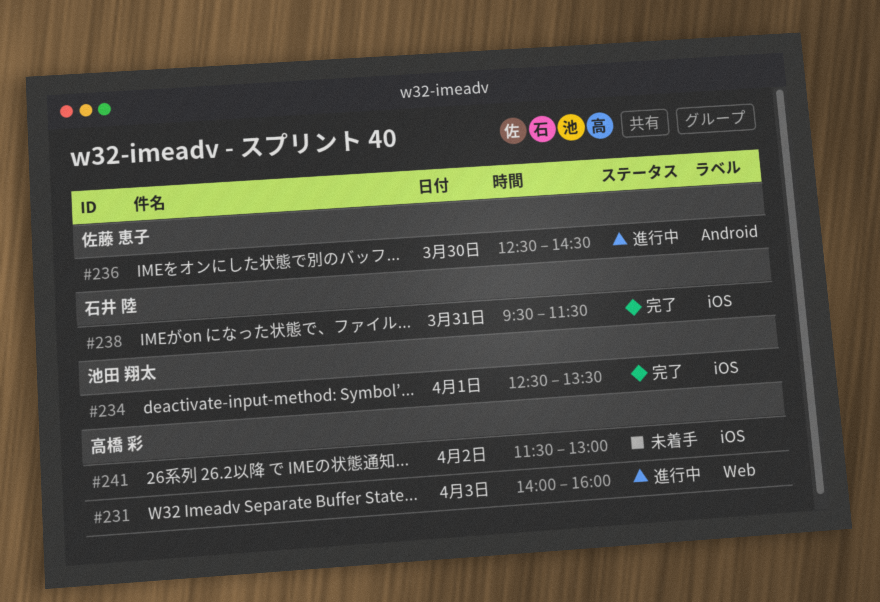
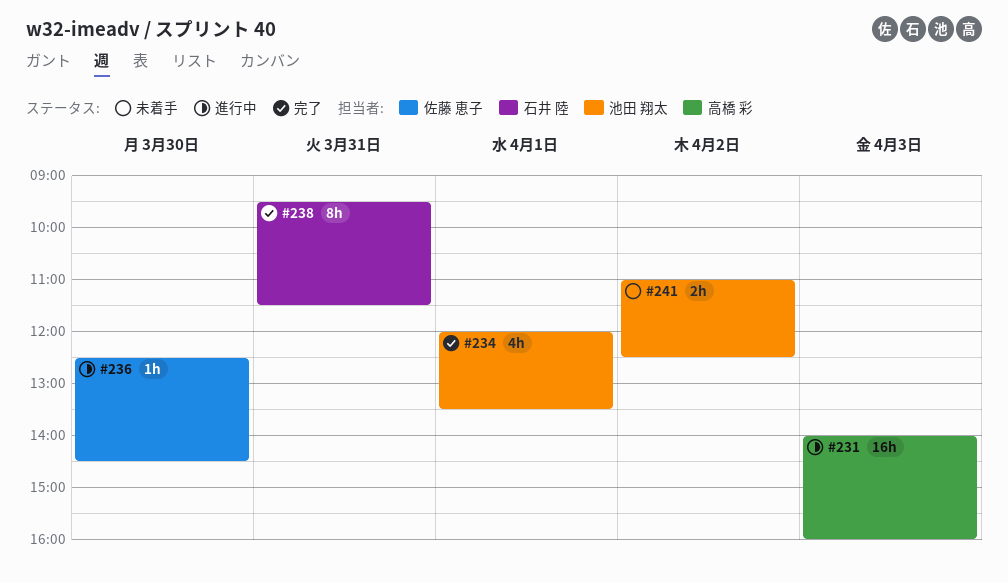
#234, begins: 12:30 -> 12:00
#241, owner: 高橋 彩 -> 池田 翔太
#241, begins: 11:30 -> 11:00
#241, ends: 13:00 -> 12:30

